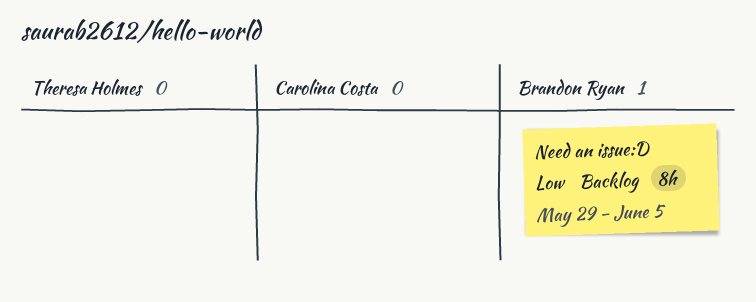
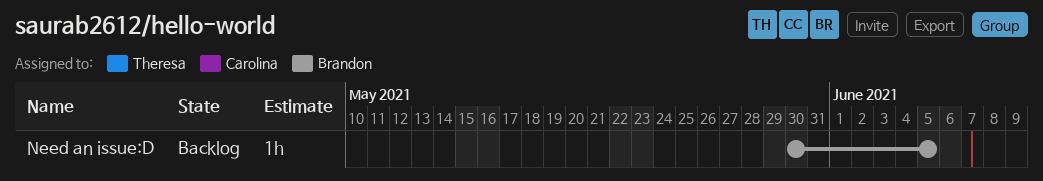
Need an issue:D, estimate: 8h -> 1h
Need an issue:D, start: May 29 -> May 30

